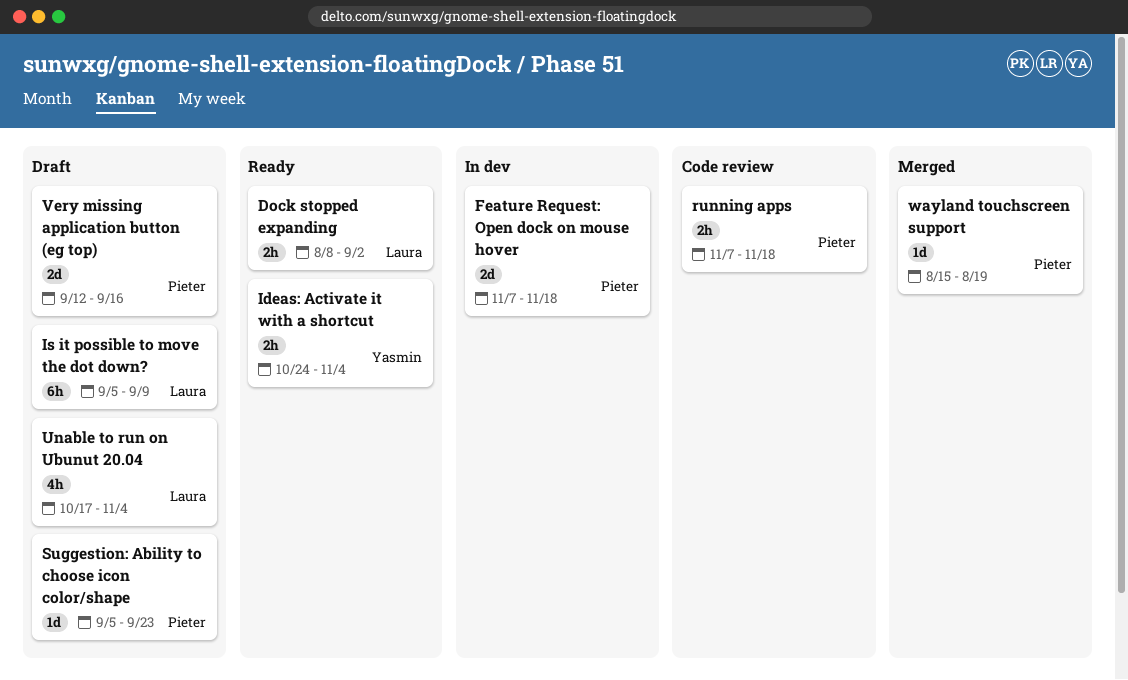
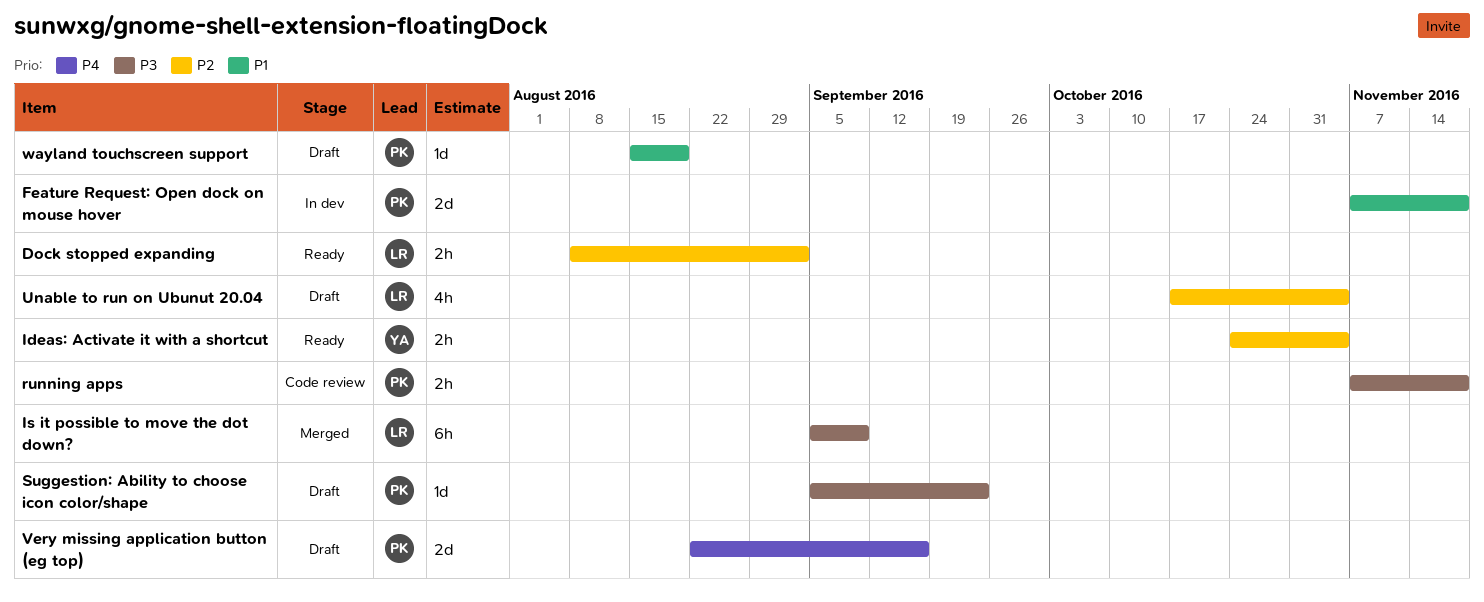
Is it possible to move the dot down?, status: Draft -> Merged
Very missing application button (eg top), start: Sep 12 -> Aug 22
wayland touchscreen support, status: Merged -> Draft

